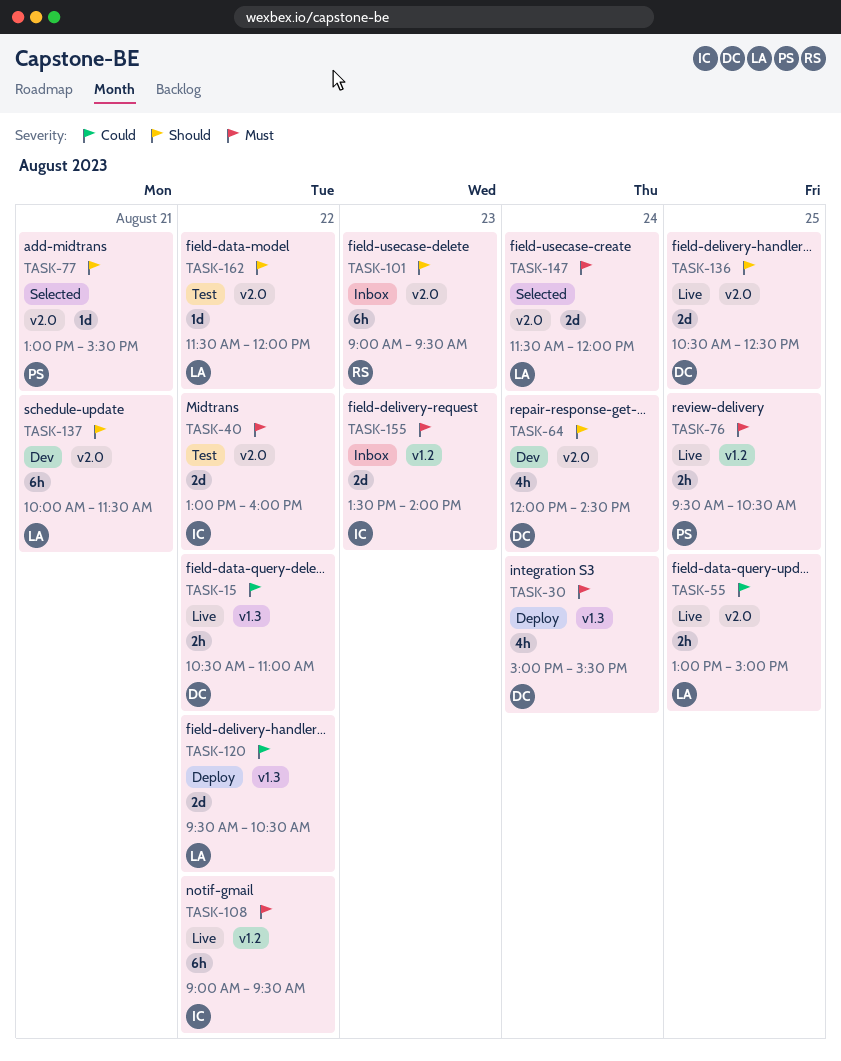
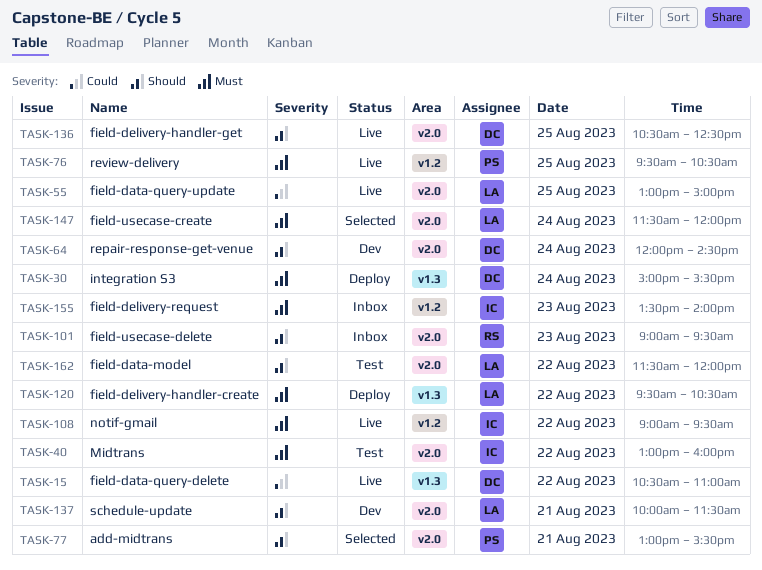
TASK-120, priority: Could -> Must

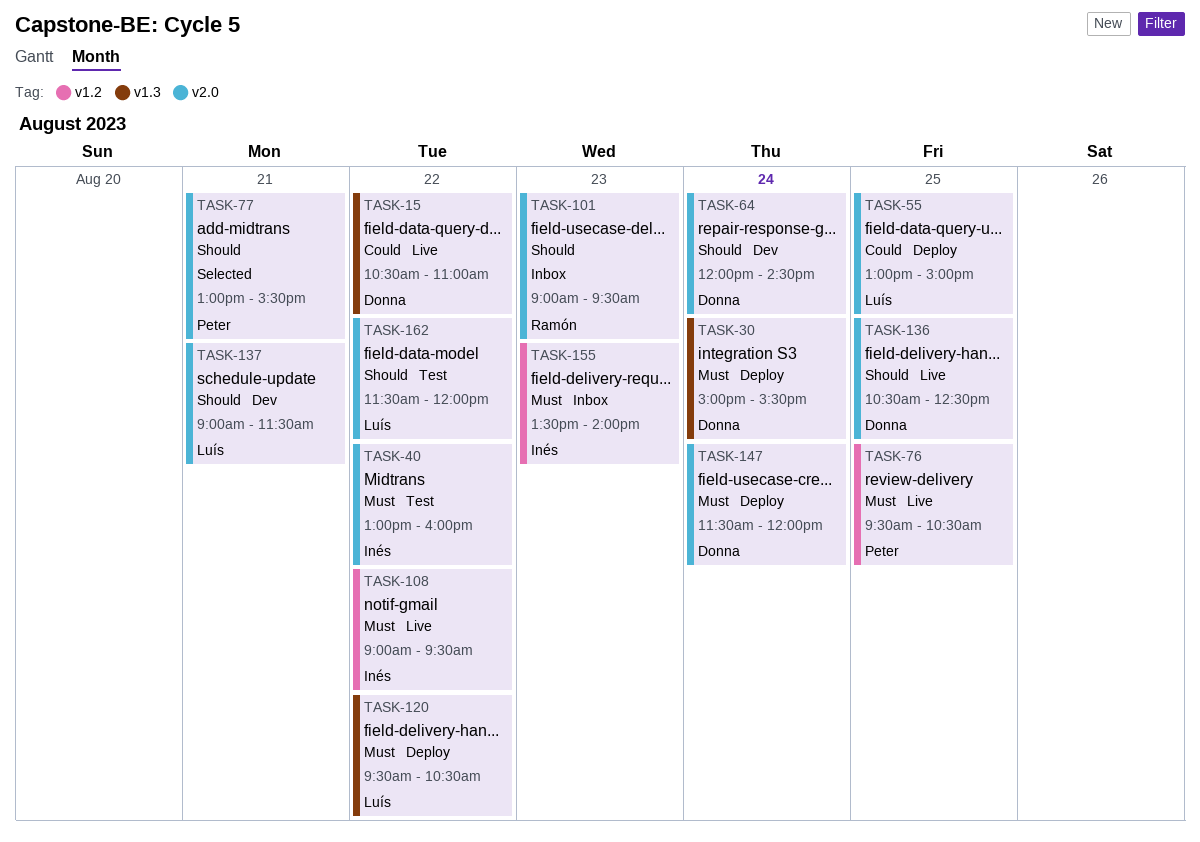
TASK-55, status: Live -> Deploy
TASK-137, begins: 10:00 -> 09:00
TASK-147, status: Selected -> Deploy
TASK-147, owner: Luís -> Donna

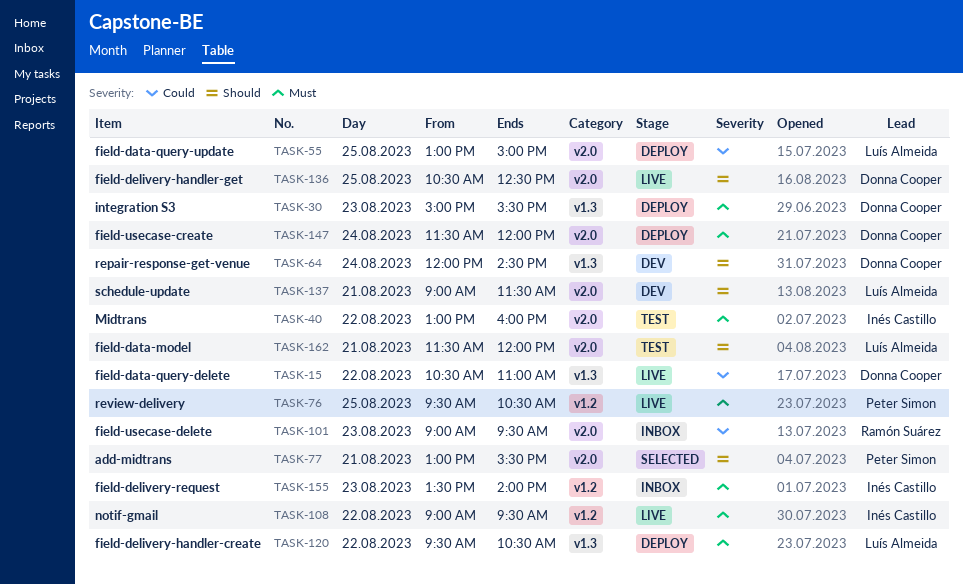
TASK-30, day: Aug 24 -> Aug 23
TASK-64, label: v2.0 -> v1.3
TASK-101, priority: Should -> Could
TASK-162, day: Aug 22 -> Aug 21

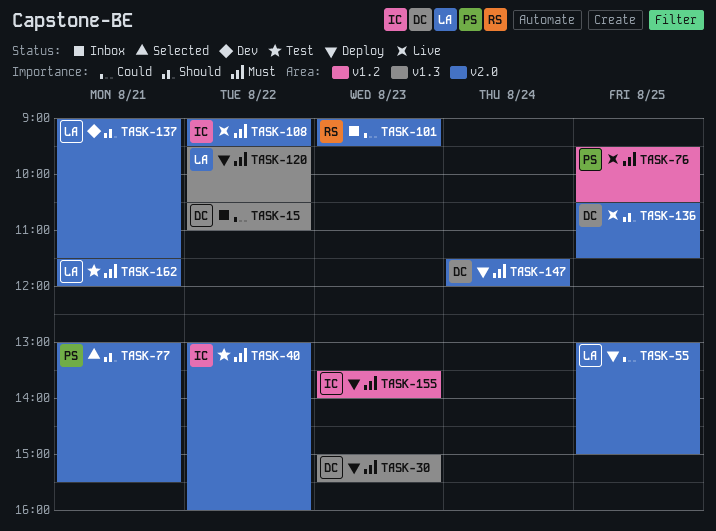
TASK-15, status: Live -> Inbox
TASK-64: present -> none
TASK-108, label: v1.2 -> v2.0
TASK-136, ends: 12:30 -> 11:30
TASK-155, status: Inbox -> Deploy
TASK-162, priority: Should -> Must

